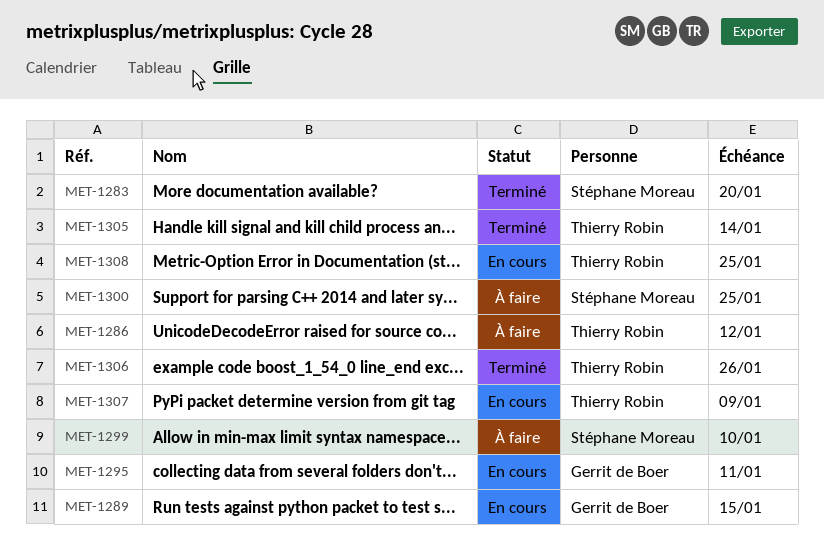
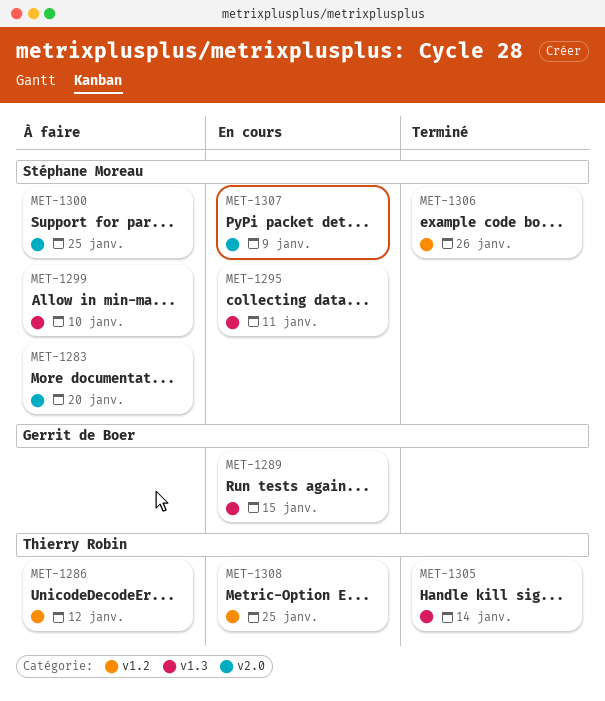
MET-1283, status: Terminé -> À faire
MET-1295, owner: Gerrit de Boer -> Stéphane Moreau
MET-1306, owner: Thierry Robin -> Stéphane Moreau
MET-1307, owner: Thierry Robin -> Stéphane Moreau

